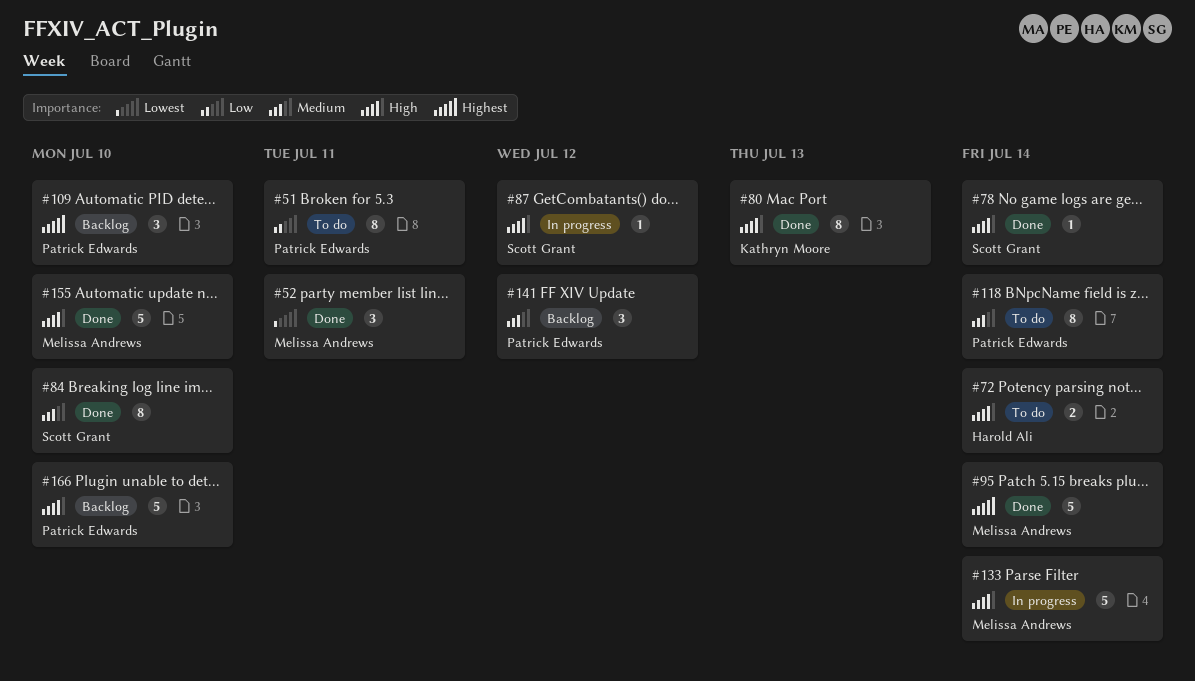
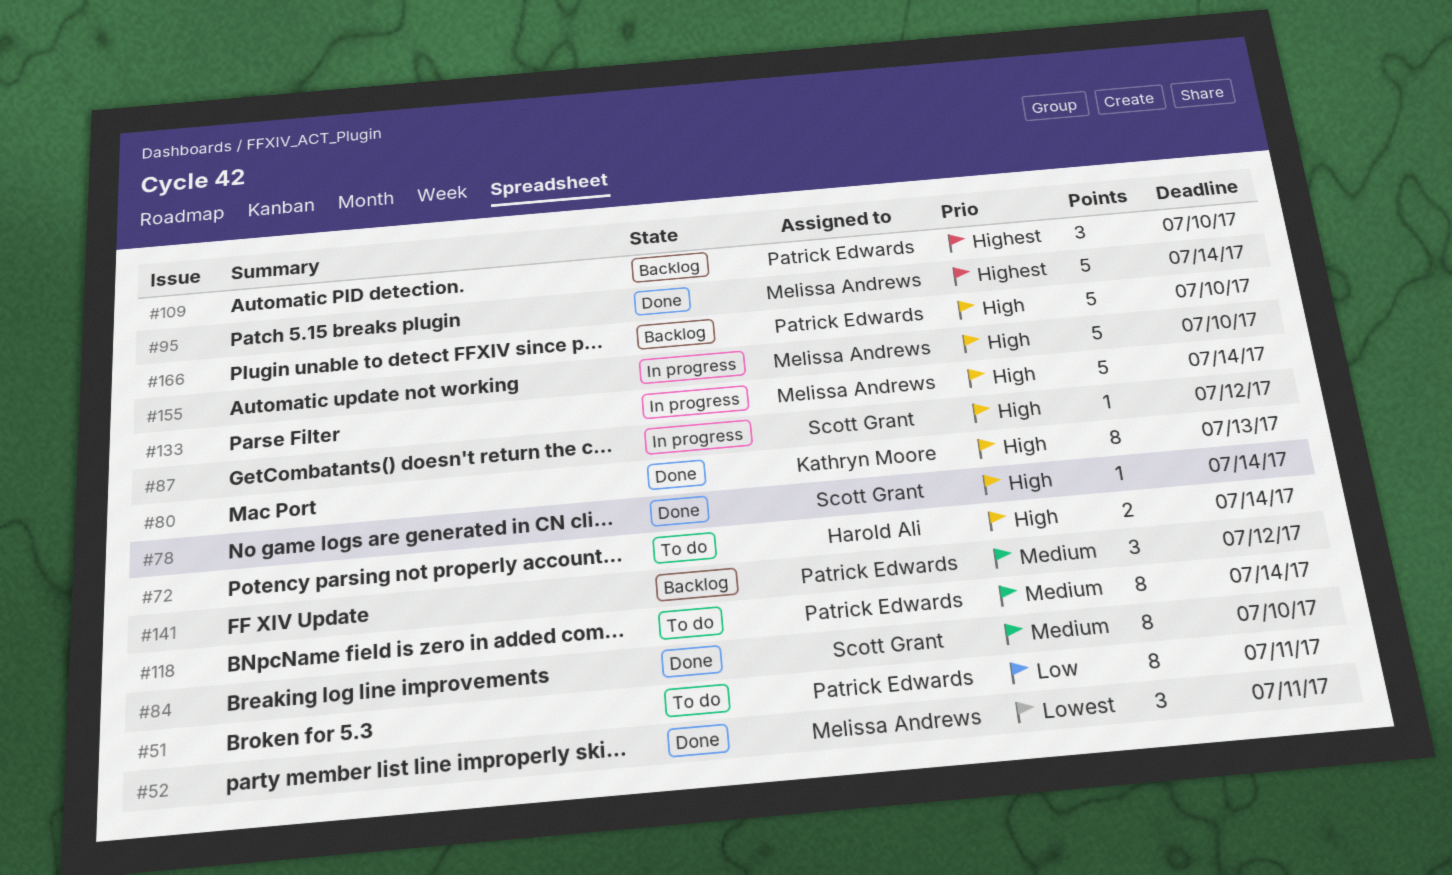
#155, status: Done -> In progress

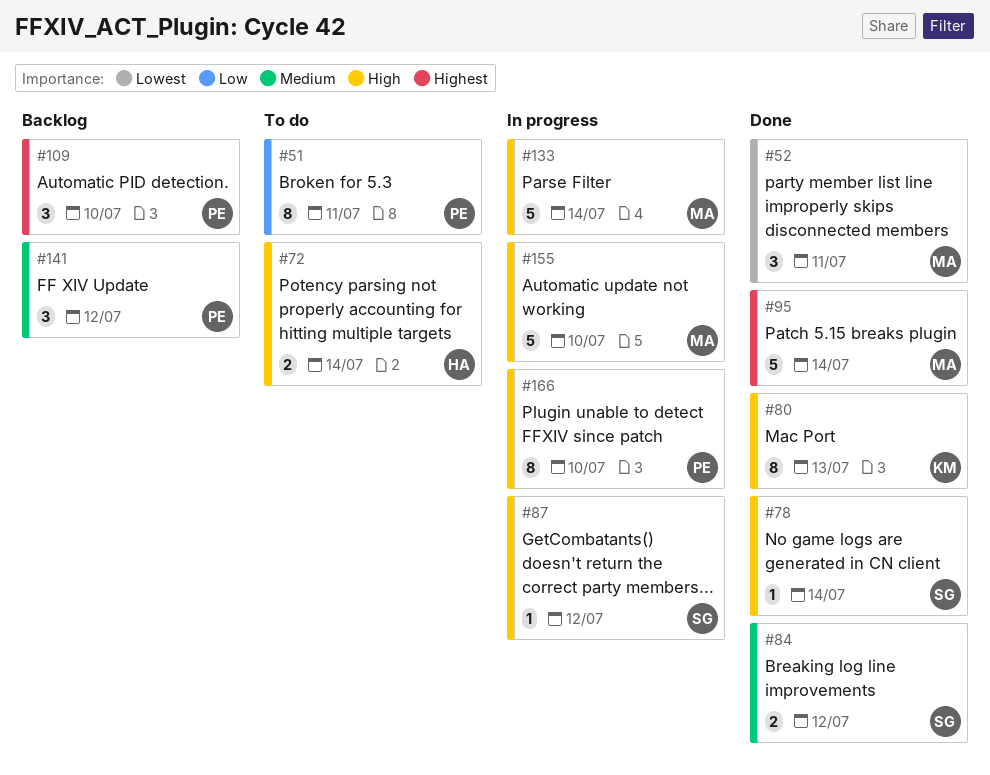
#84, estimate: 8 -> 2
#84, due: Jul 10 -> Jul 12
#118: present -> none
#166, status: Backlog -> In progress
#166, estimate: 5 -> 8

